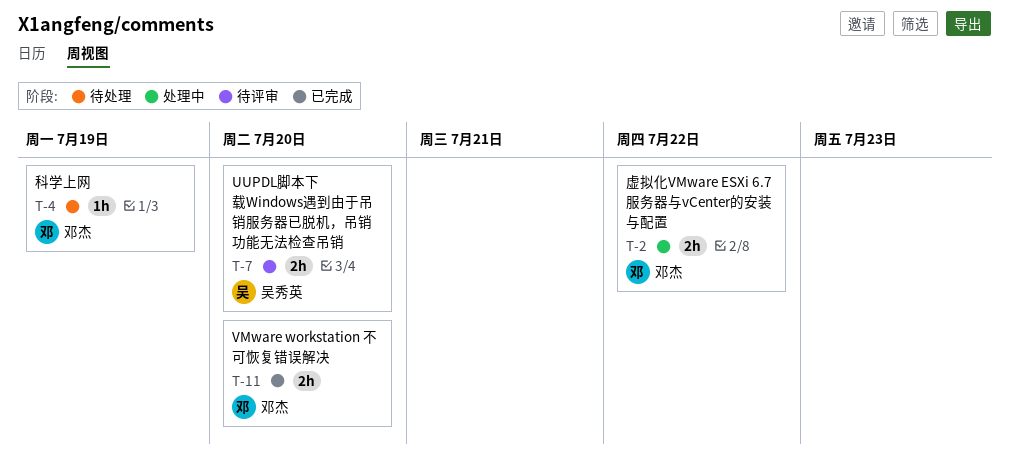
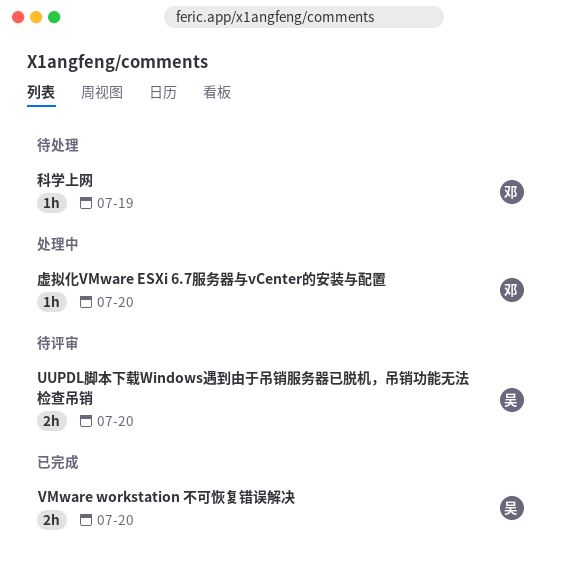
VMware workstation 不可恢复错误解决, owner: 邓杰 -> 吴秀英
虚拟化VMware ESXi 6.7服务器与vCenter的安装与配置, estimate: 2h -> 1h
虚拟化VMware ESXi 6.7服务器与vCenter的安装与配置, due: Jul 22 -> Jul 20

